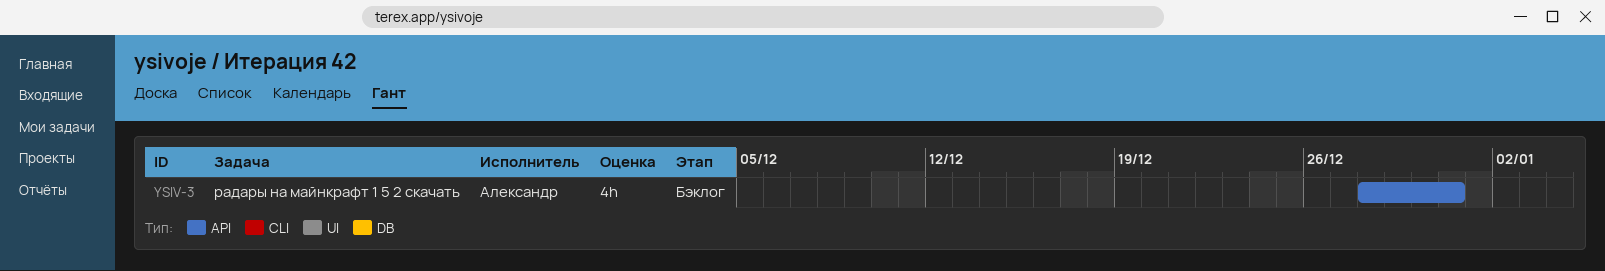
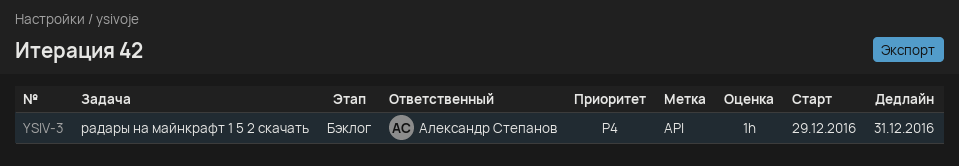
YSIV-3, estimate: 4h -> 1h
YSIV-3, start: Dec 28 -> Dec 29

